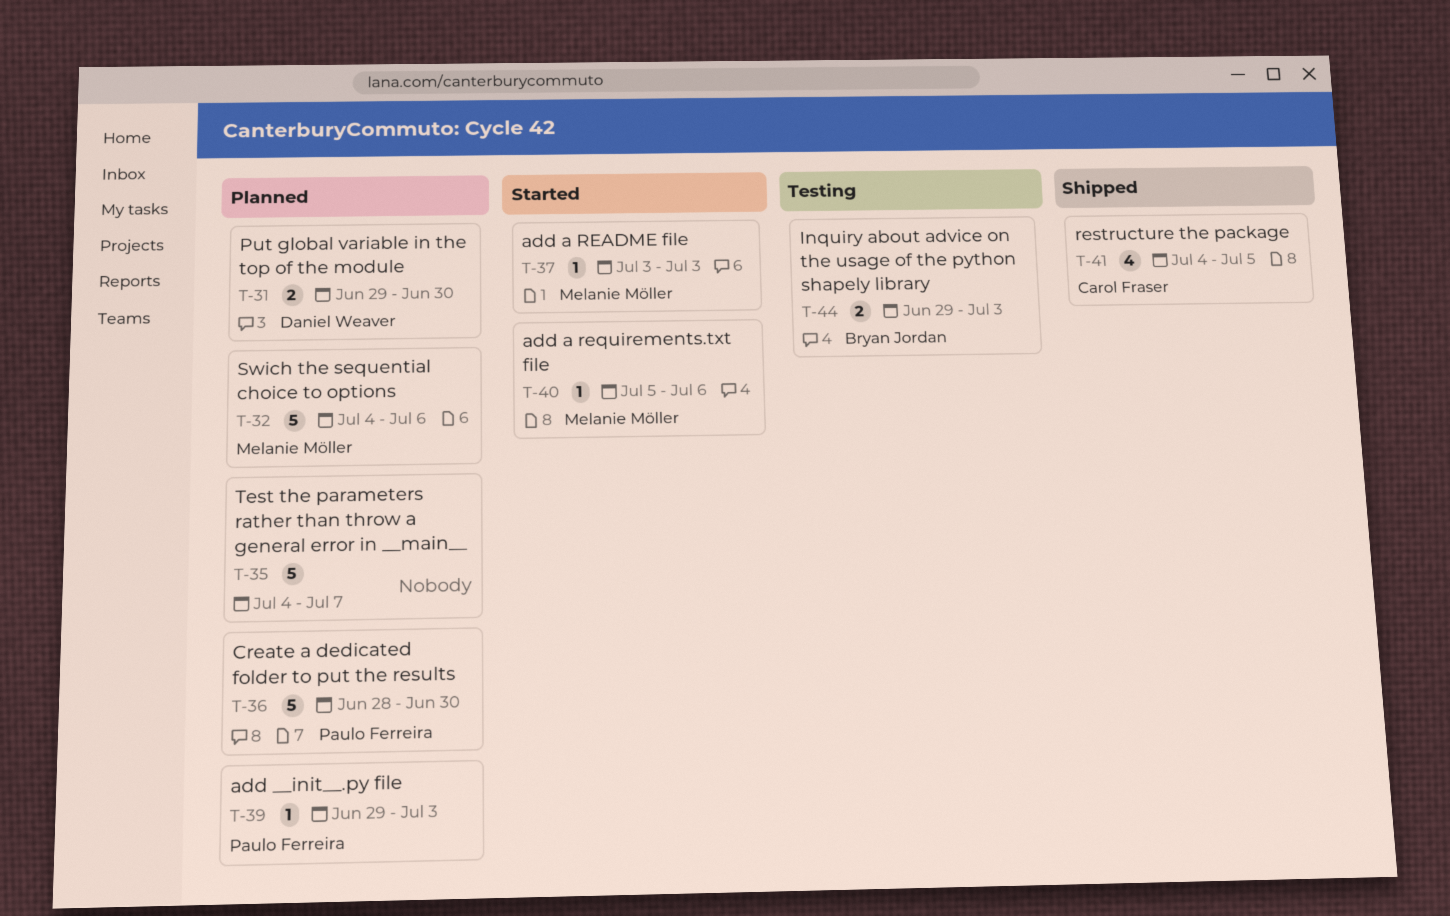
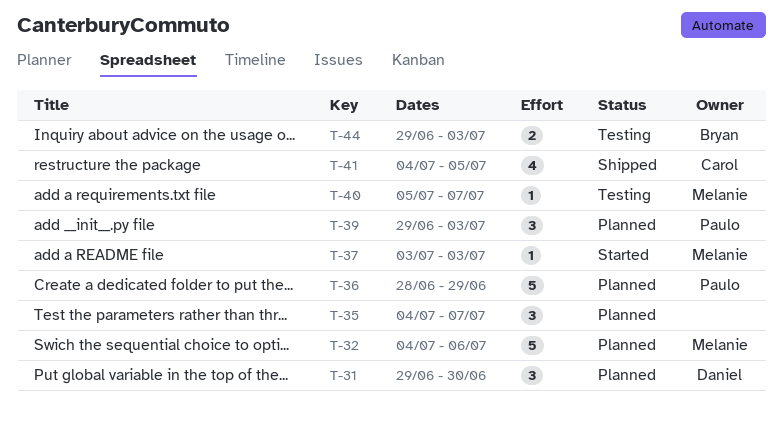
T-31, estimate: 2 -> 3
T-35, estimate: 5 -> 3
T-36, due: Jun 30 -> Jun 29
T-39, estimate: 1 -> 3
T-40, status: Started -> Testing
T-40, due: Jul 6 -> Jul 7

